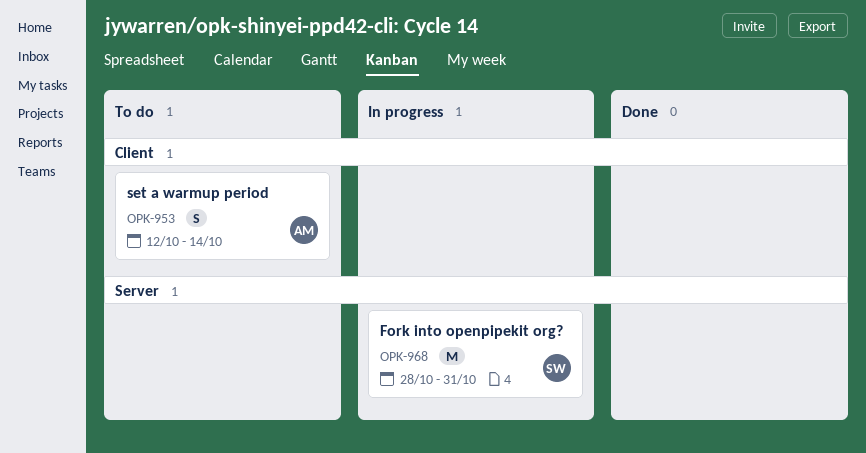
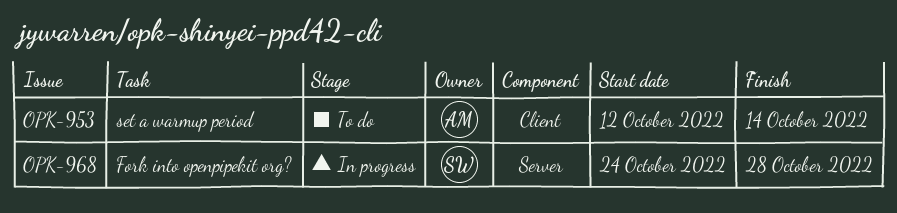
OPK-968, start: Oct 28 -> Oct 24
OPK-968, due: Oct 31 -> Oct 28

